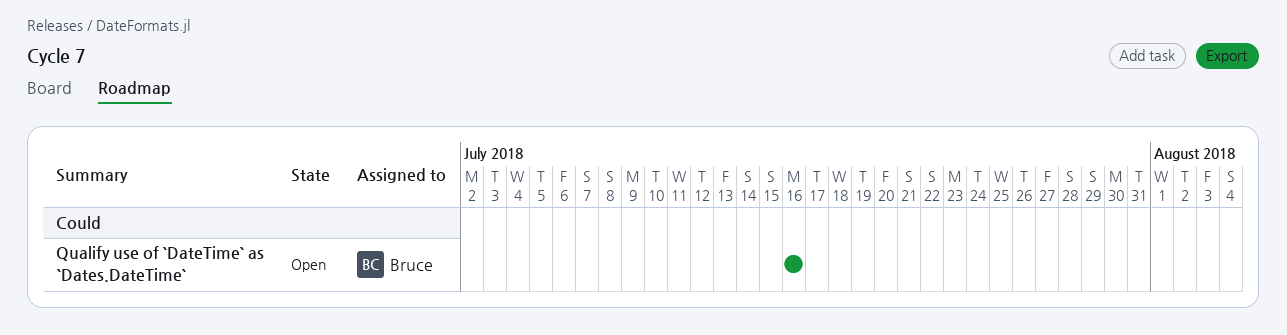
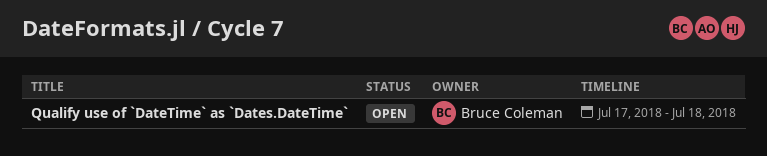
Qualify use of `DateTime` as `Dates.DateTime`, start: Jul 16 -> Jul 17
Qualify use of `DateTime` as `Dates.DateTime`, due: Jul 16 -> Jul 18

